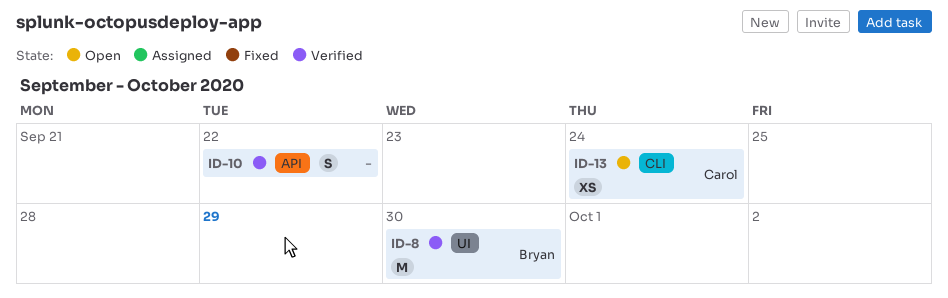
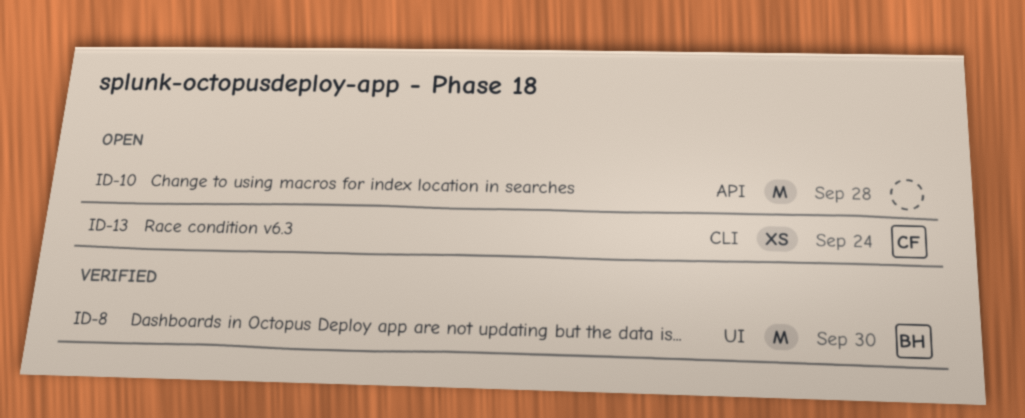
ID-10, status: Verified -> Open
ID-10, estimate: S -> M
ID-10, due: Sep 22 -> Sep 28

